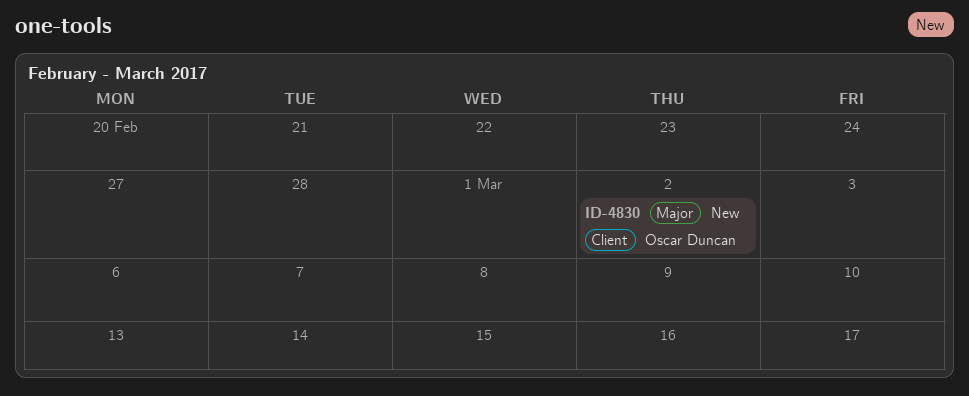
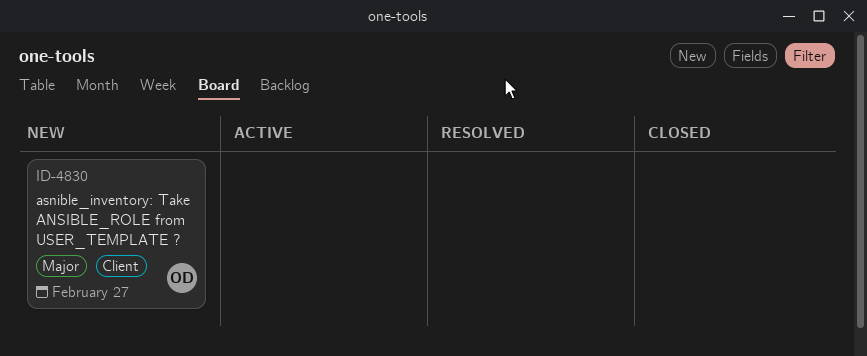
ID-4830, due: Mar 2 -> Feb 27

